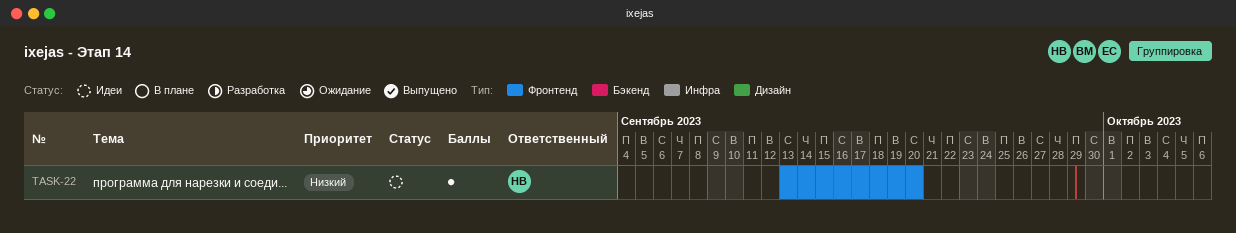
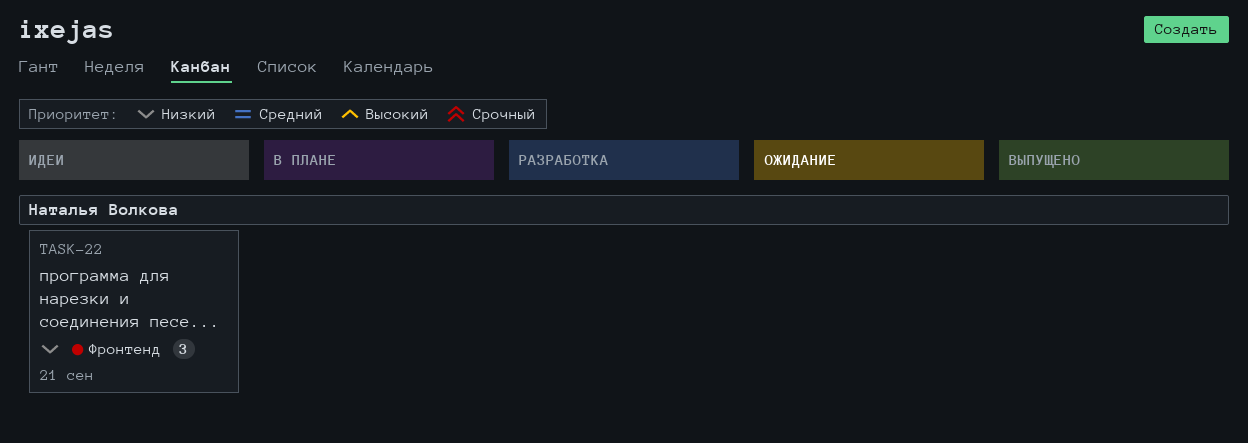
TASK-22, estimate: 1 -> 3
TASK-22, due: Sep 20 -> Sep 21

